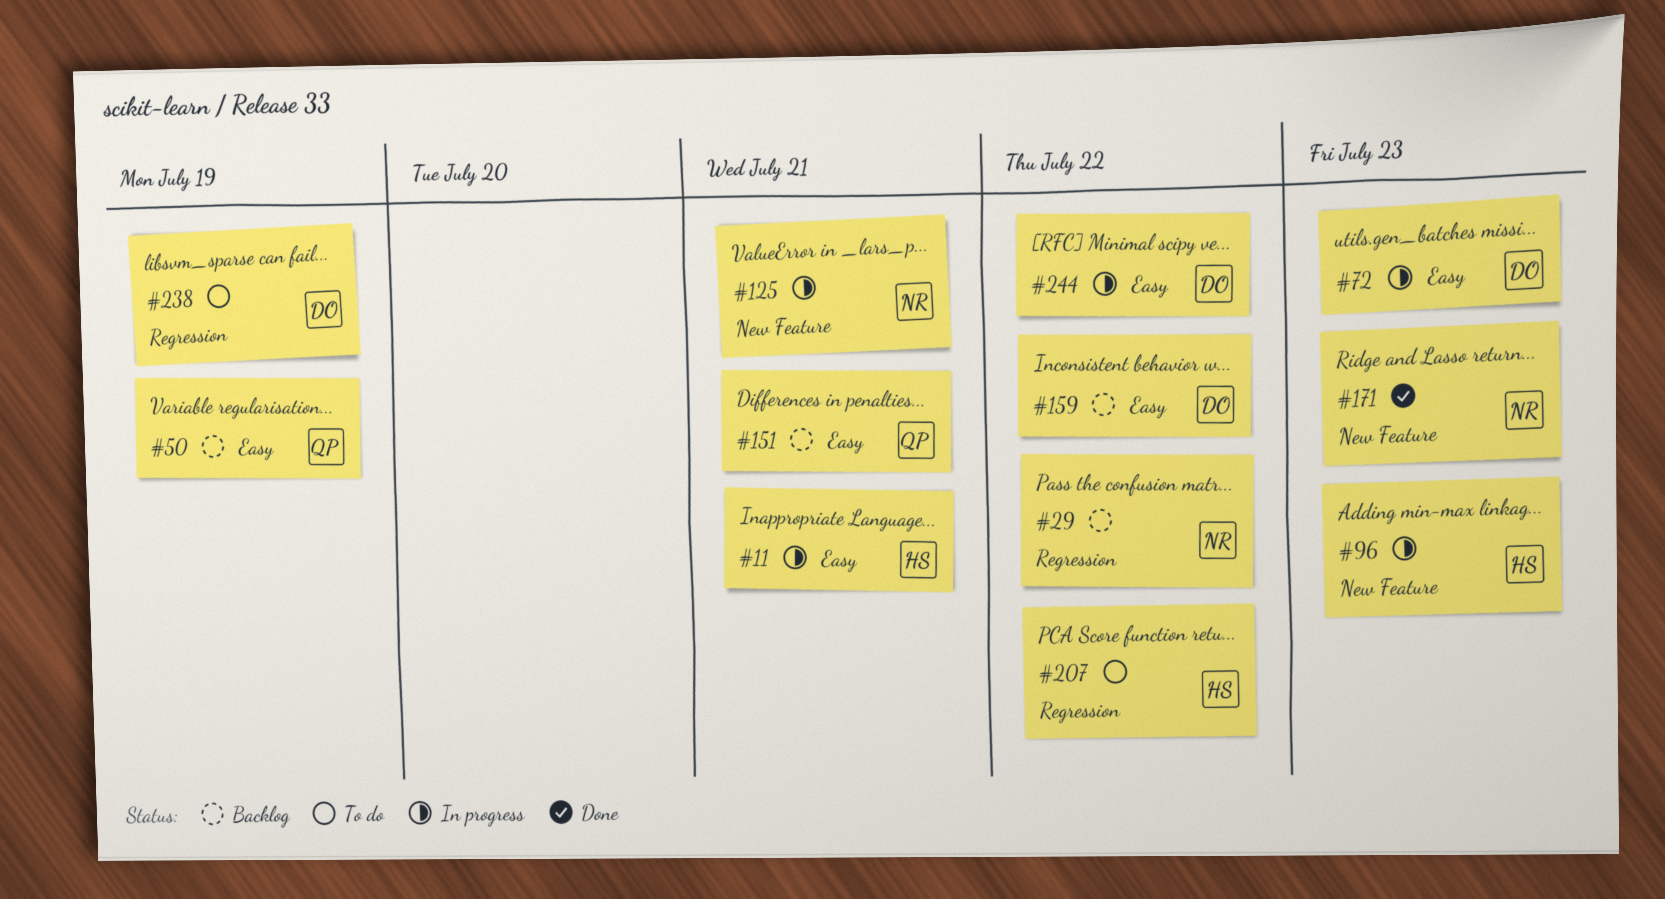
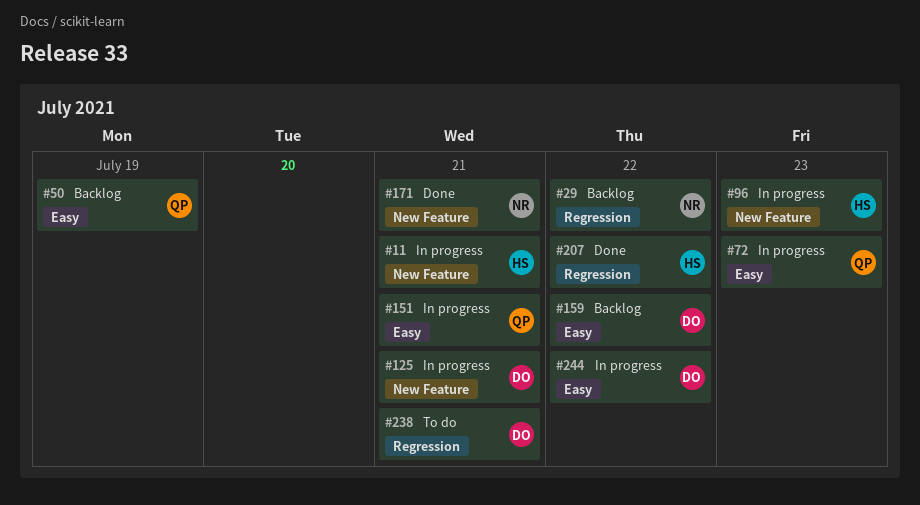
#11, label: Easy -> New Feature
#72, owner: DO -> QP
#125, owner: NR -> DO
#151, status: Backlog -> In progress
#171, due: Jul 23 -> Jul 21
#207, status: To do -> Done
#238, due: Jul 19 -> Jul 21

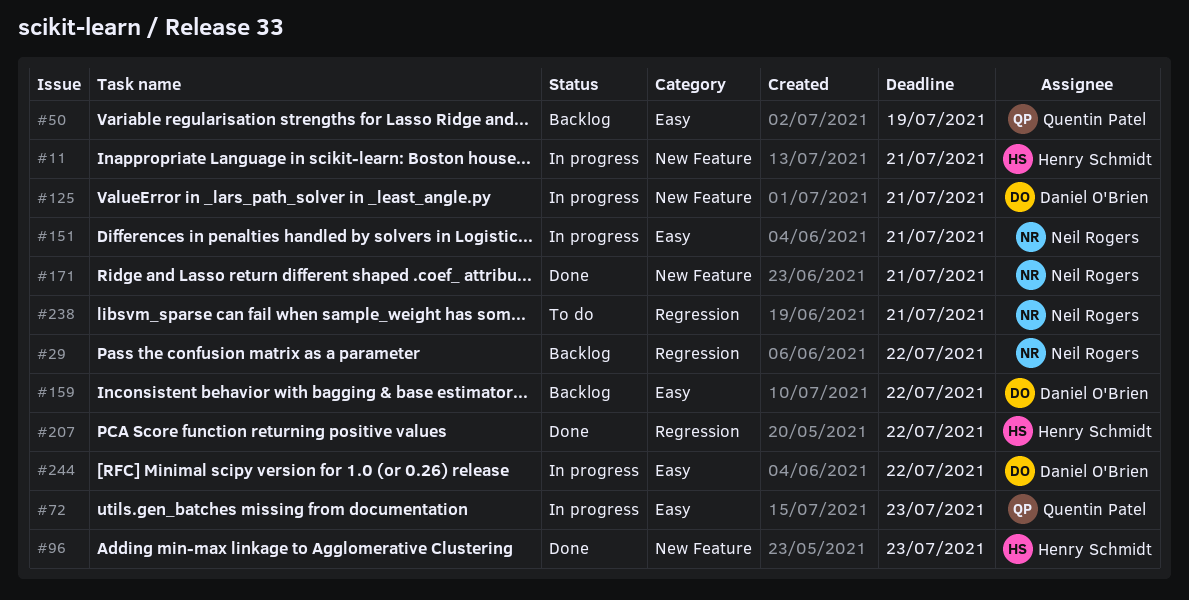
#96, status: In progress -> Done
#151, owner: Quentin Patel -> Neil Rogers
#238, owner: Daniel O'Brien -> Neil Rogers

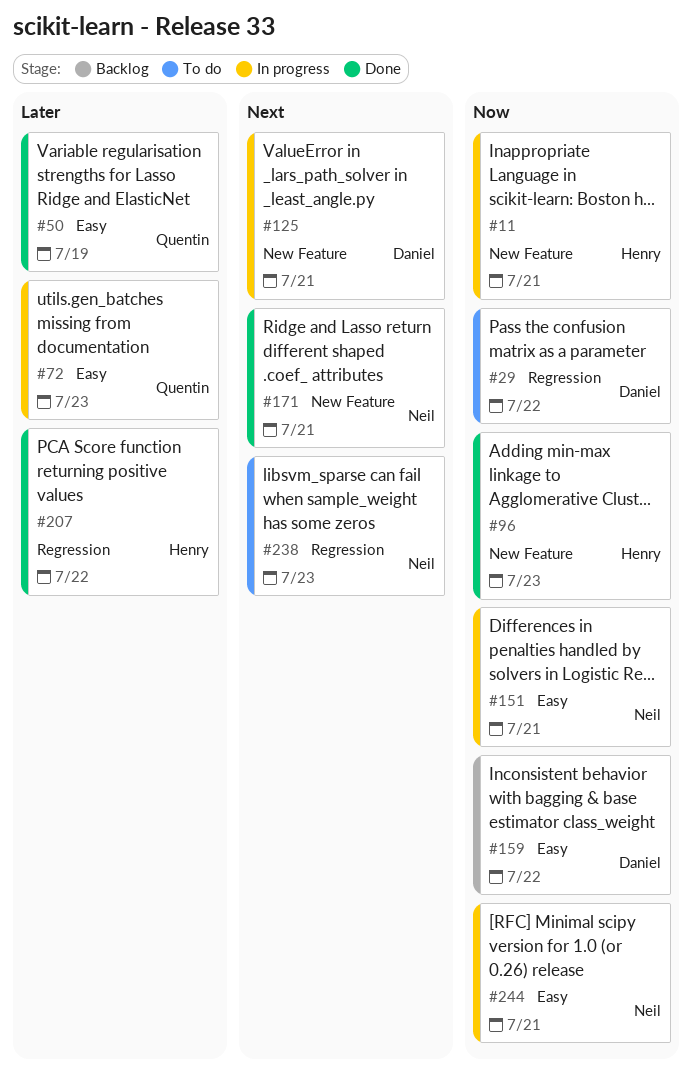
#29, status: Backlog -> To do
#29, owner: Neil Rogers -> Daniel O'Brien
#50, status: Backlog -> Done
#238, due: Jul 21 -> Jul 23
#244, owner: Daniel O'Brien -> Neil Rogers
#244, due: Jul 22 -> Jul 21

